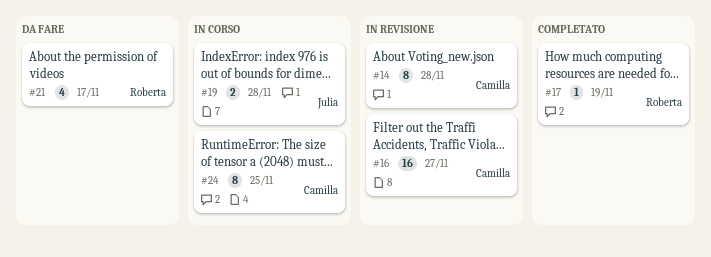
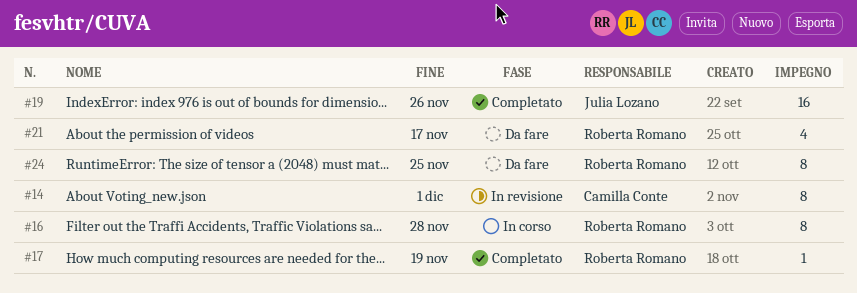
#14, due: Nov 28 -> Dec 1
#16, status: In revisione -> In corso
#16, owner: Camilla Conte -> Roberta Romano
#16, estimate: 16 -> 8
#16, due: Nov 27 -> Nov 28
#19, status: In corso -> Completato
#19, estimate: 2 -> 16
#19, due: Nov 28 -> Nov 26
#24, status: In corso -> Da fare
#24, owner: Camilla Conte -> Roberta Romano

